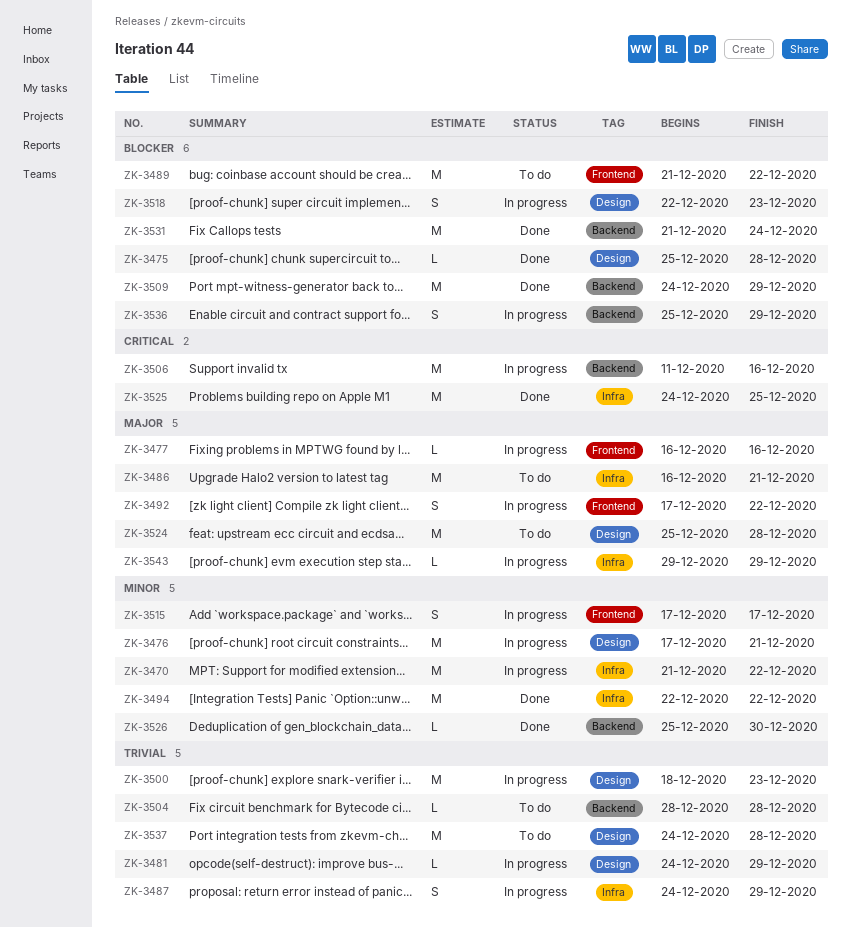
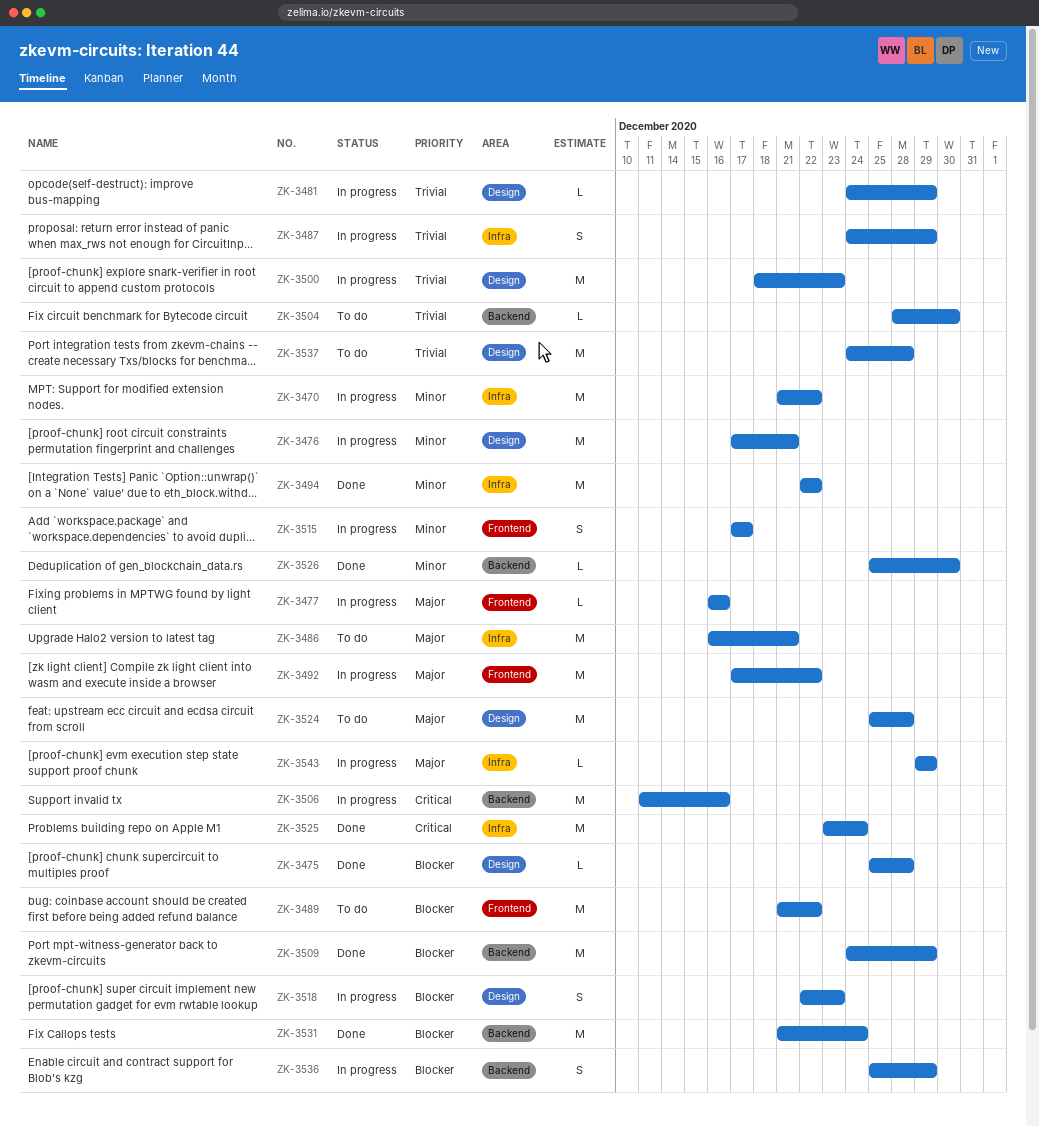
ZK-3492, estimate: S -> M
ZK-3504, due: Dec 28 -> Dec 30
ZK-3525, start: Dec 24 -> Dec 23
ZK-3525, due: Dec 25 -> Dec 24

